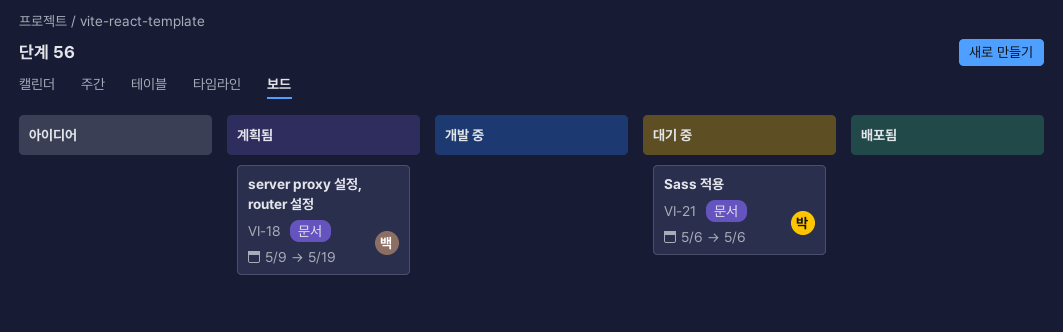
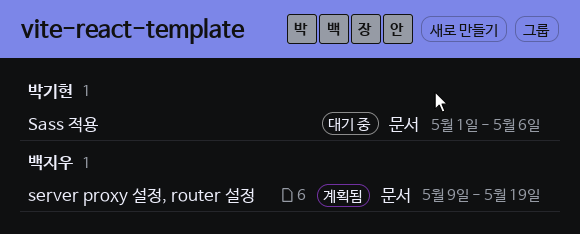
Sass 적용, start: May 6 -> May 1

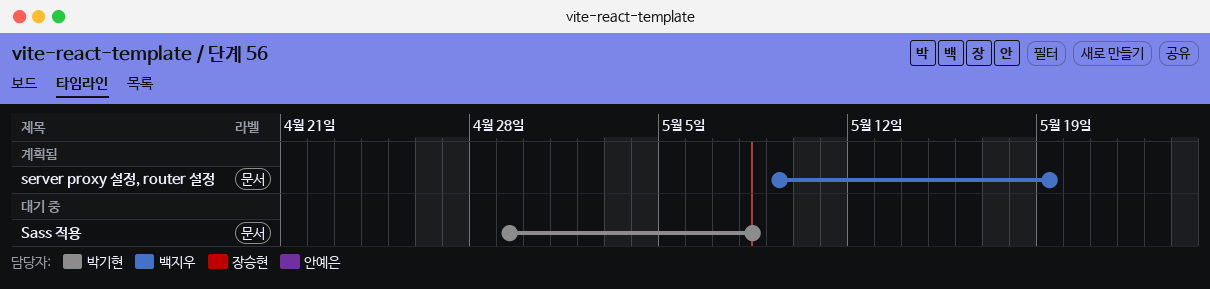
Sass 적용, start: May 1 -> Apr 29
Sass 적용, due: May 6 -> May 8

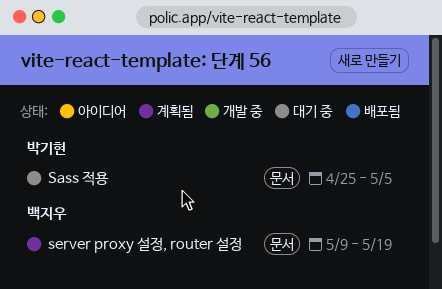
Sass 적용, start: Apr 29 -> Apr 25
Sass 적용, due: May 8 -> May 5

